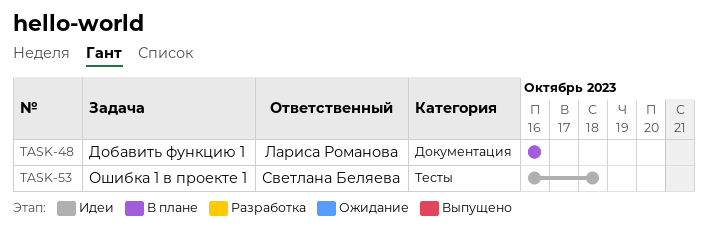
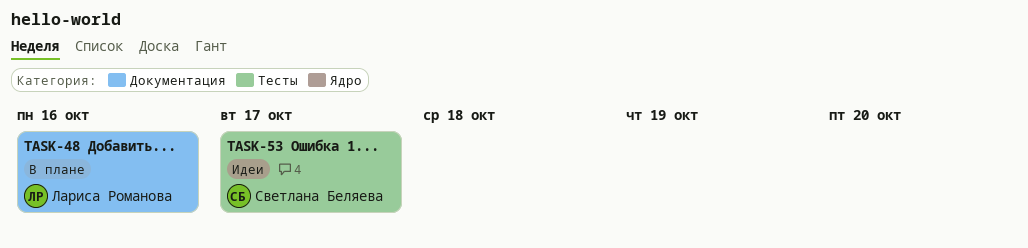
TASK-53, due: Oct 18 -> Oct 17

